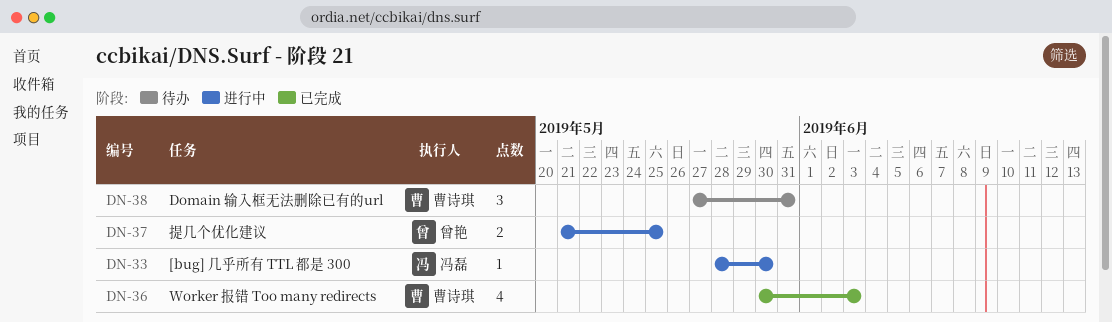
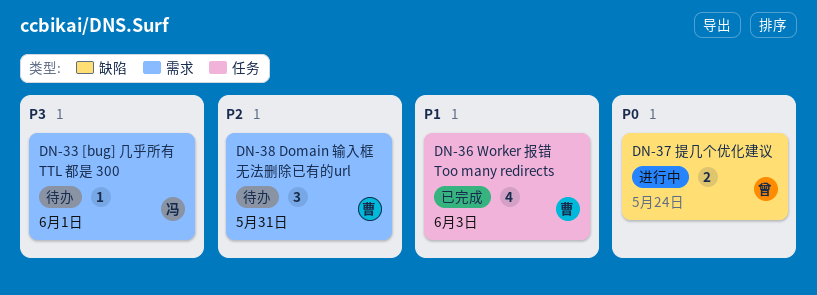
DN-33, status: 进行中 -> 待办
DN-33, due: May 30 -> Jun 1
DN-37, due: May 25 -> May 24

